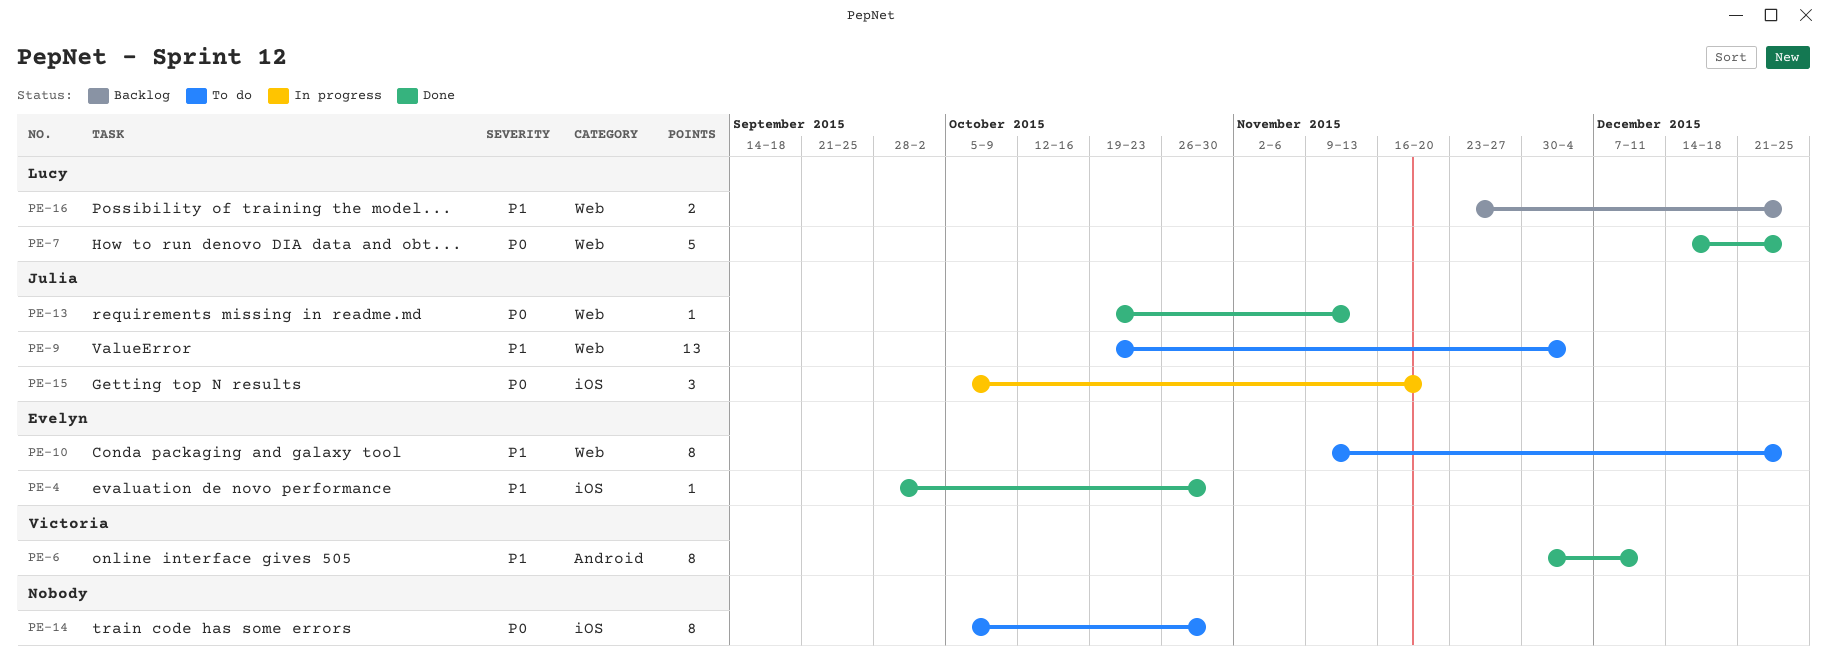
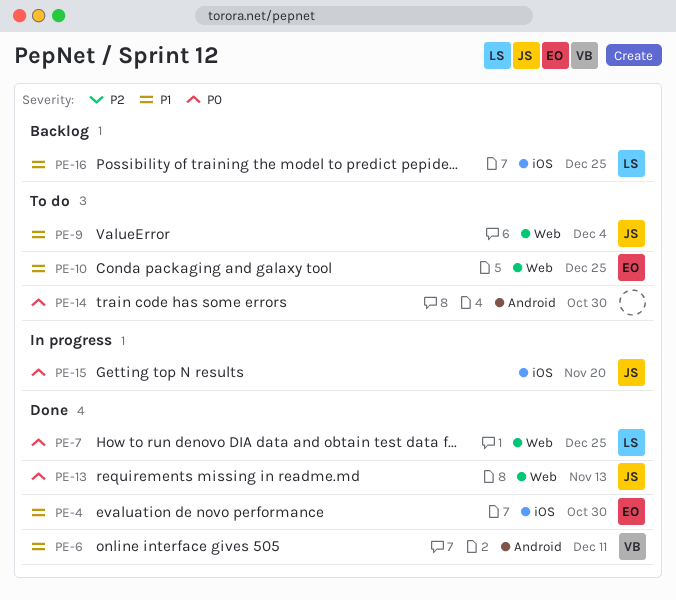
PE-14, label: iOS -> Android
PE-16, label: Web -> iOS

